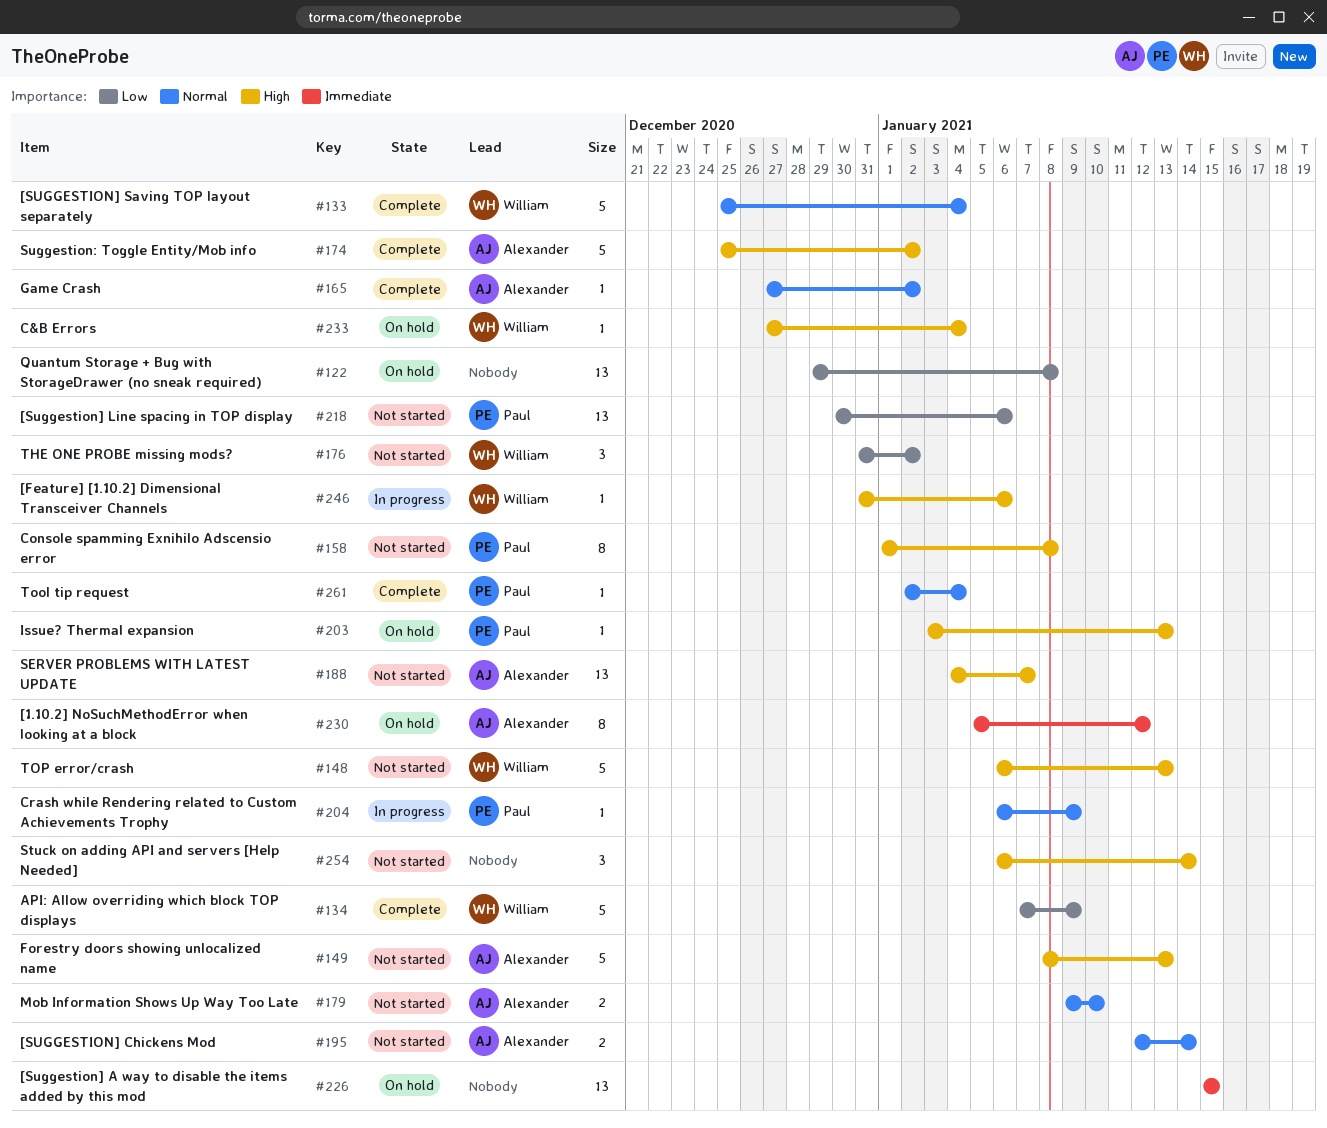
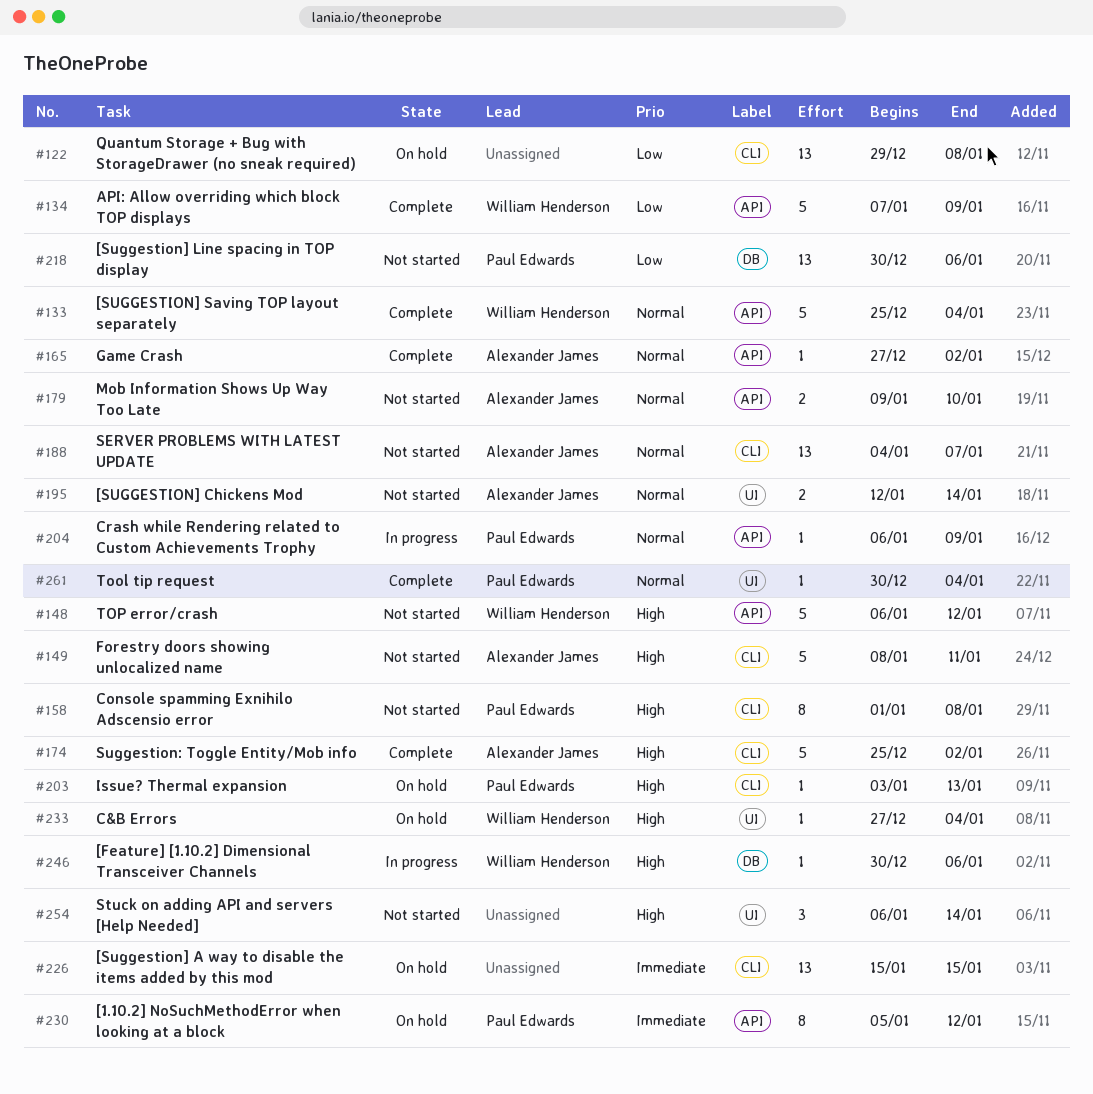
#148, due: Jan 13 -> Jan 12
#149, due: Jan 13 -> Jan 11
#176: present -> none
#188, priority: High -> Normal
#230, owner: Alexander James -> Paul Edwards
#246, start: Dec 31 -> Dec 30
#261, start: Jan 2 -> Dec 30

